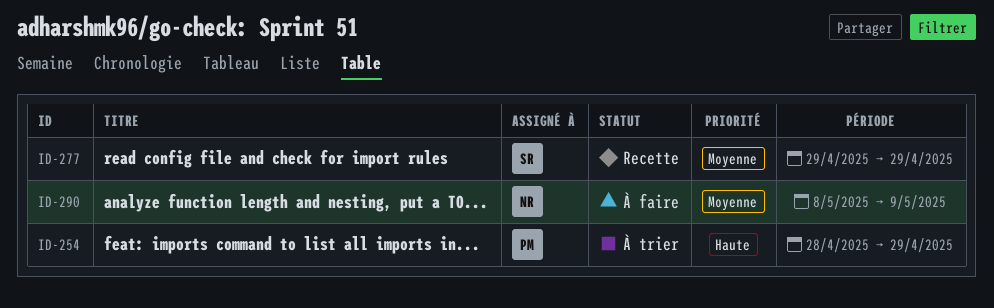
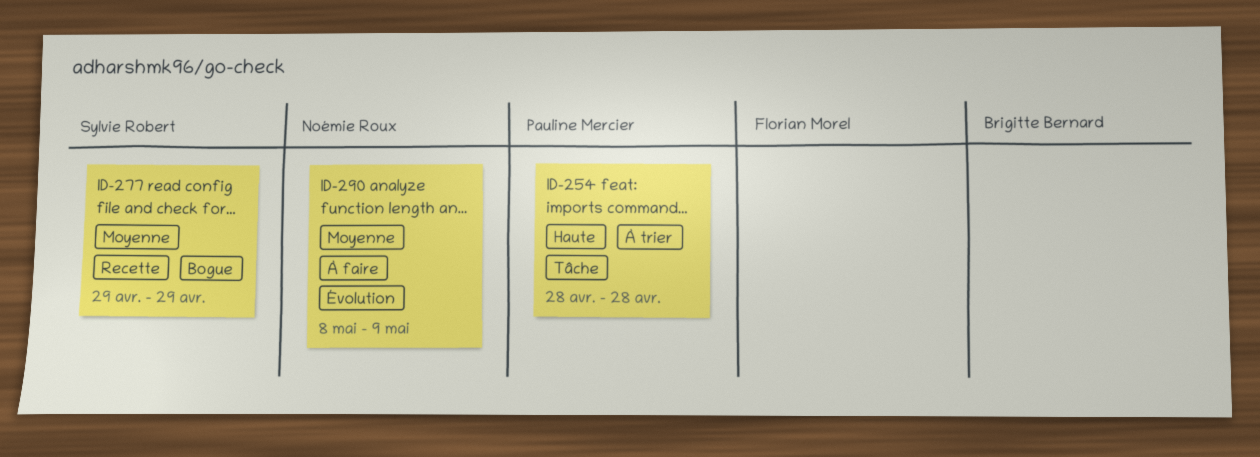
ID-254, due: Apr 29 -> Apr 28

